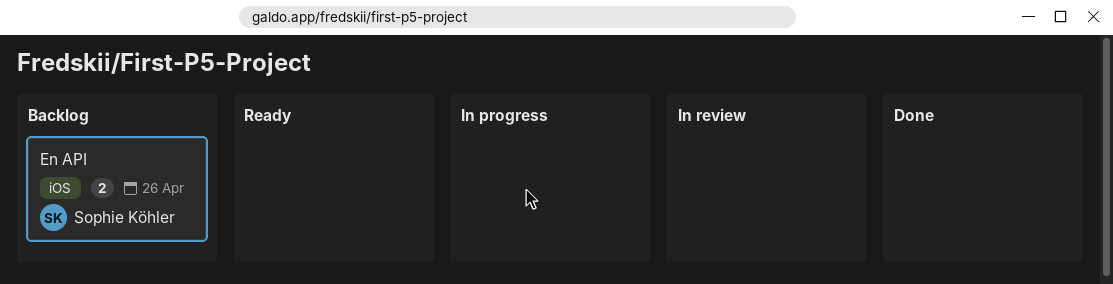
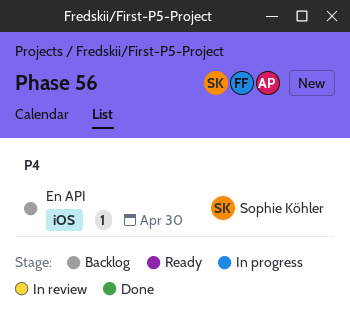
En API, estimate: 2 -> 1
En API, due: Apr 26 -> Apr 30

